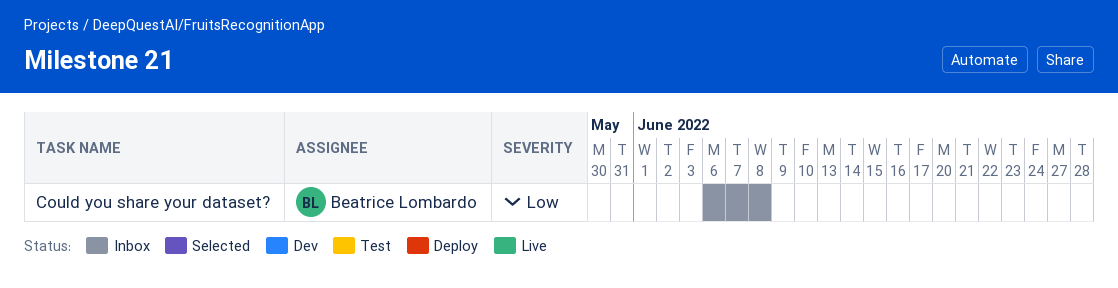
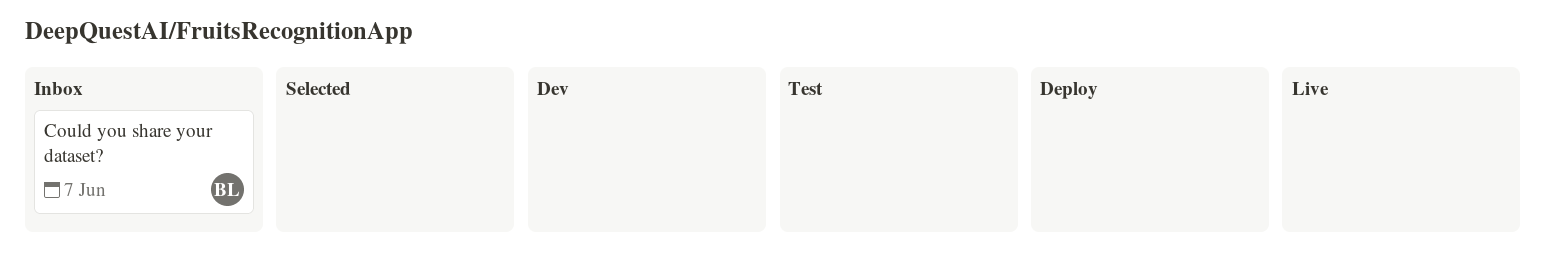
Could you share your dataset?, due: Jun 8 -> Jun 7

